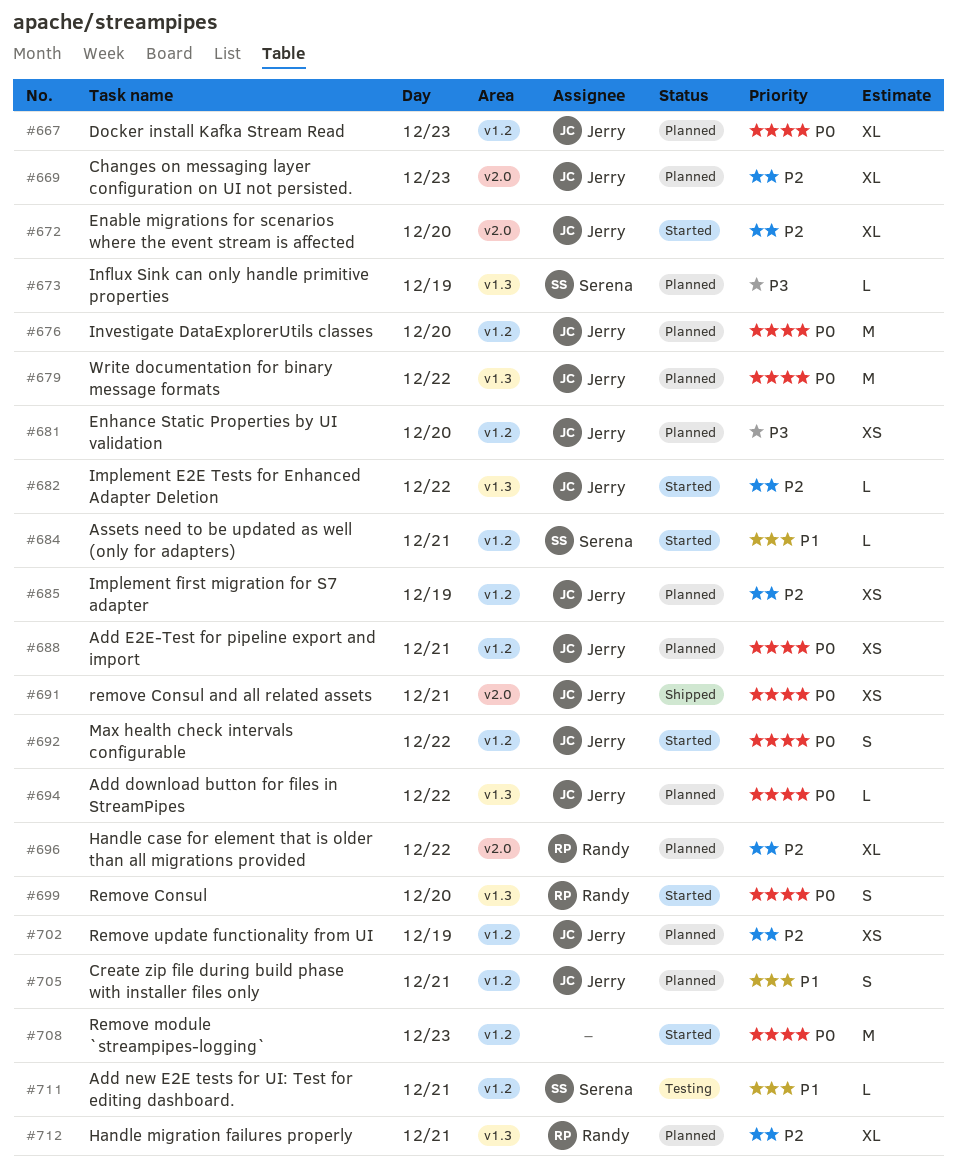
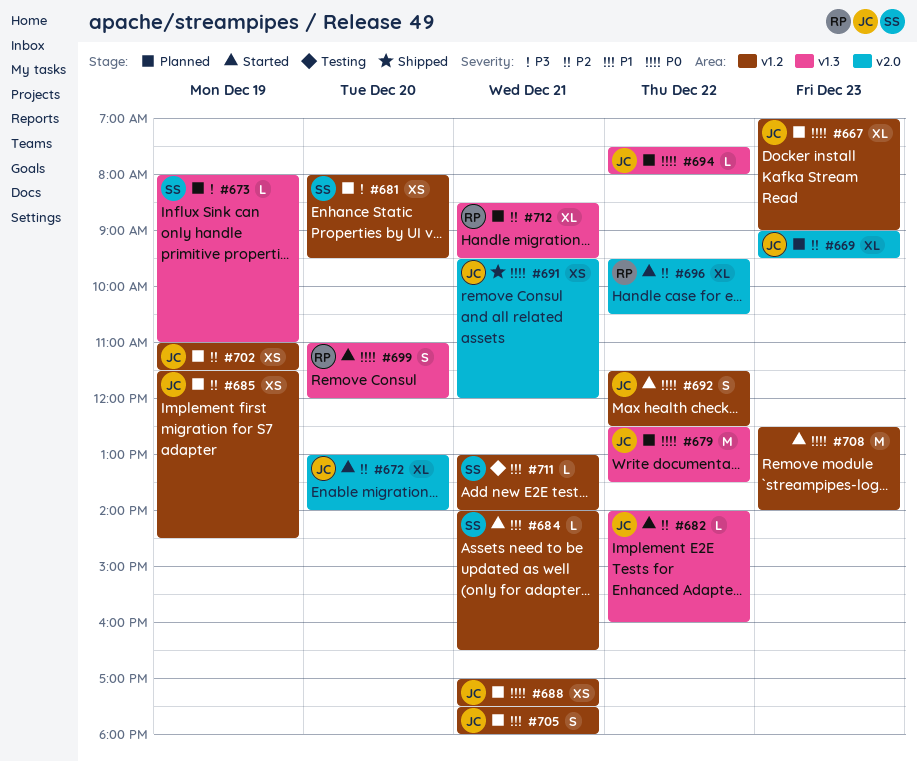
#676: present -> none
#681, owner: Jerry -> Serena
#696, status: Planned -> Started

